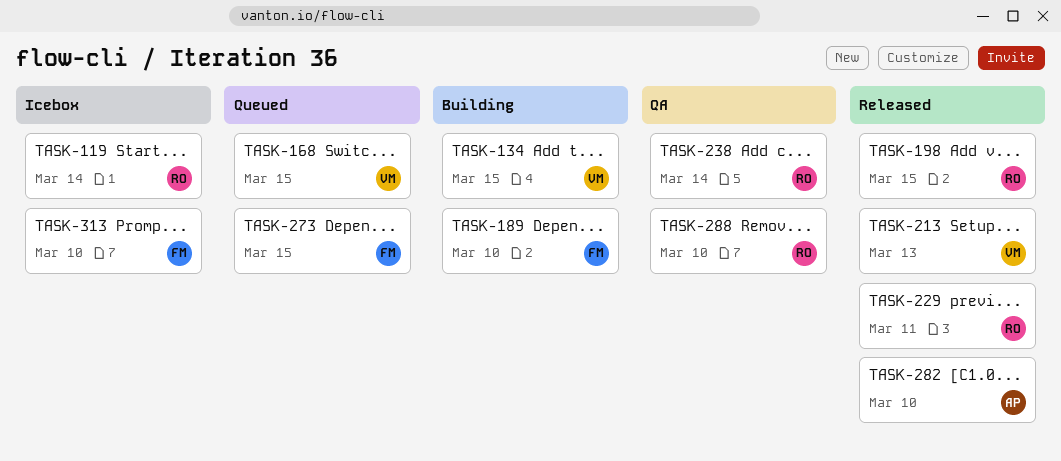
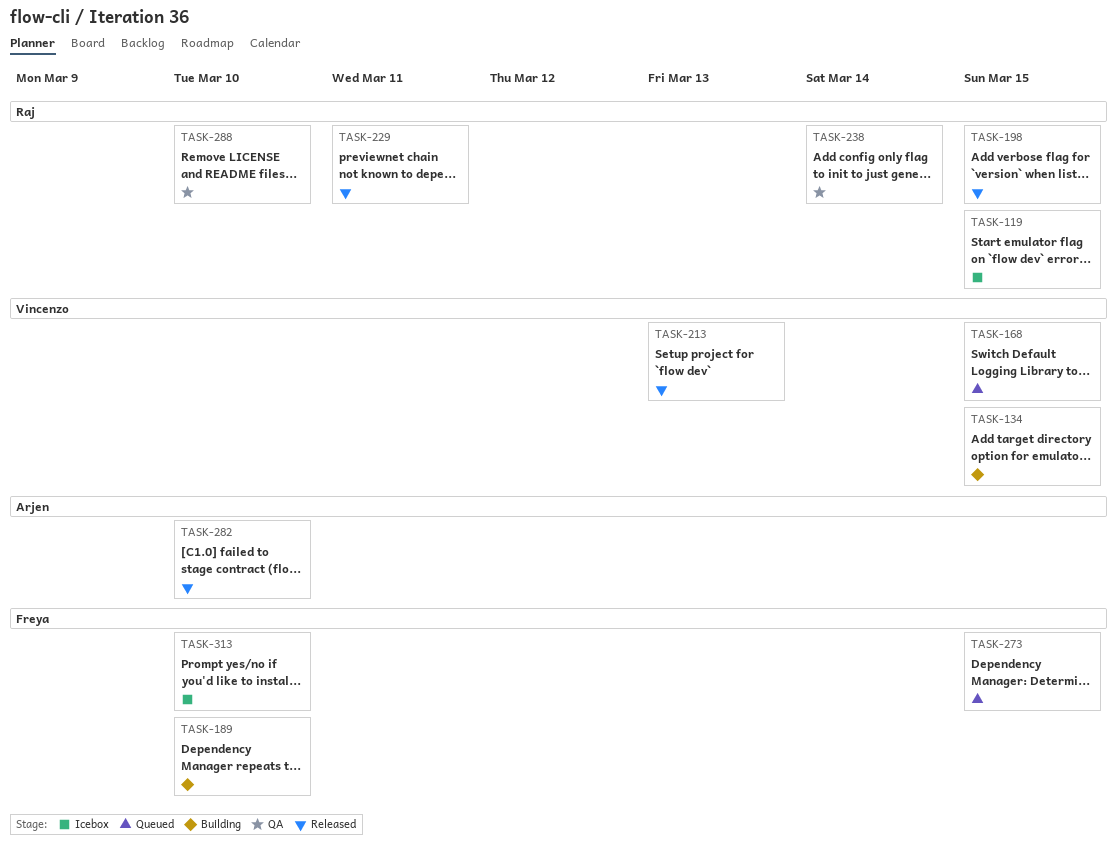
TASK-119, due: Mar 14 -> Mar 15

